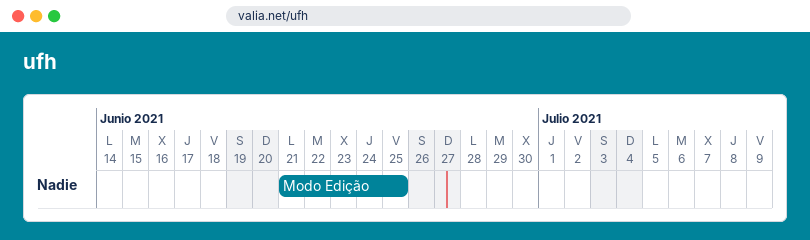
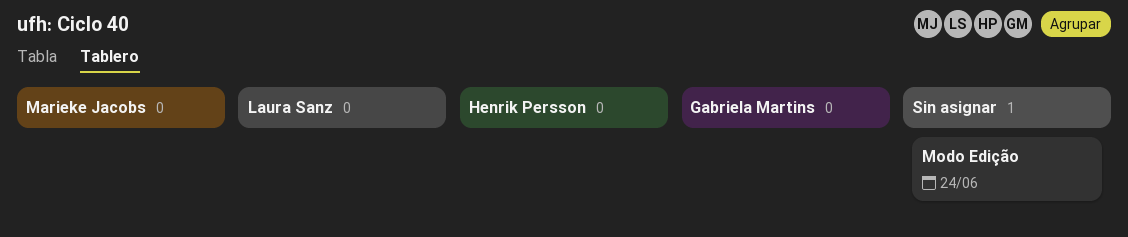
Modo Edição, due: Jun 25 -> Jun 24

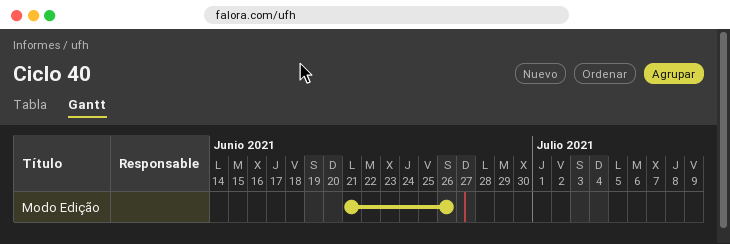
Modo Edição, due: Jun 24 -> Jun 26

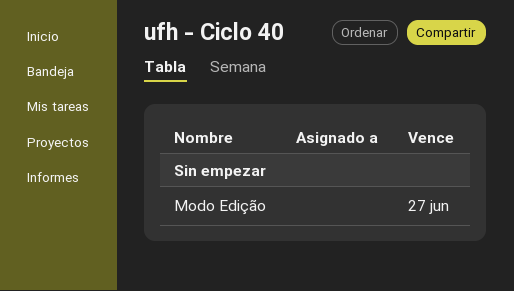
Modo Edição, due: Jun 26 -> Jun 27

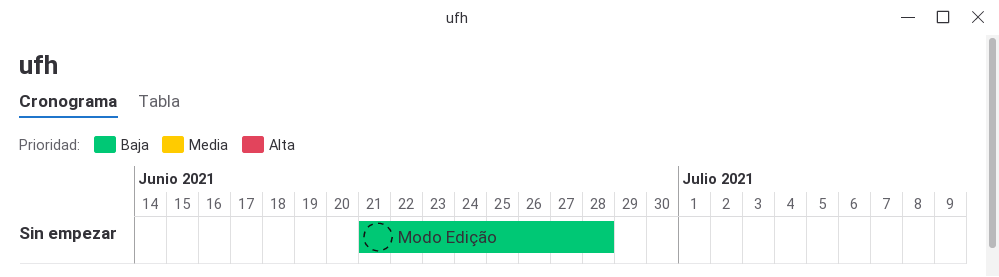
Modo Edição, due: Jun 27 -> Jun 28

